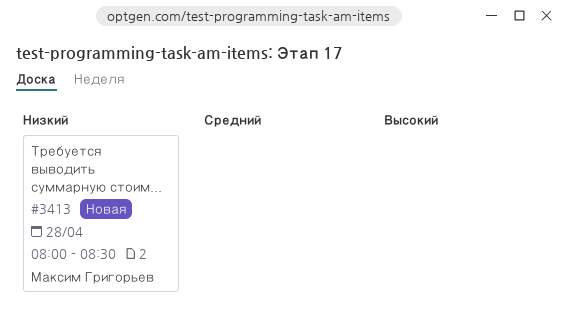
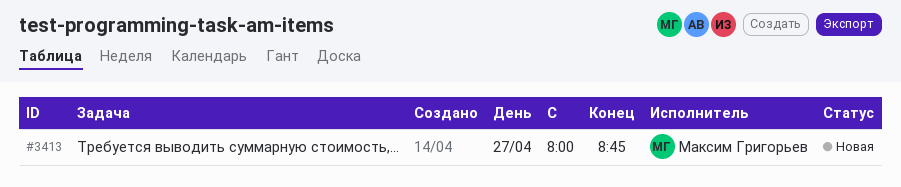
#3413, day: Apr 28 -> Apr 27
#3413, ends: 08:30 -> 08:45

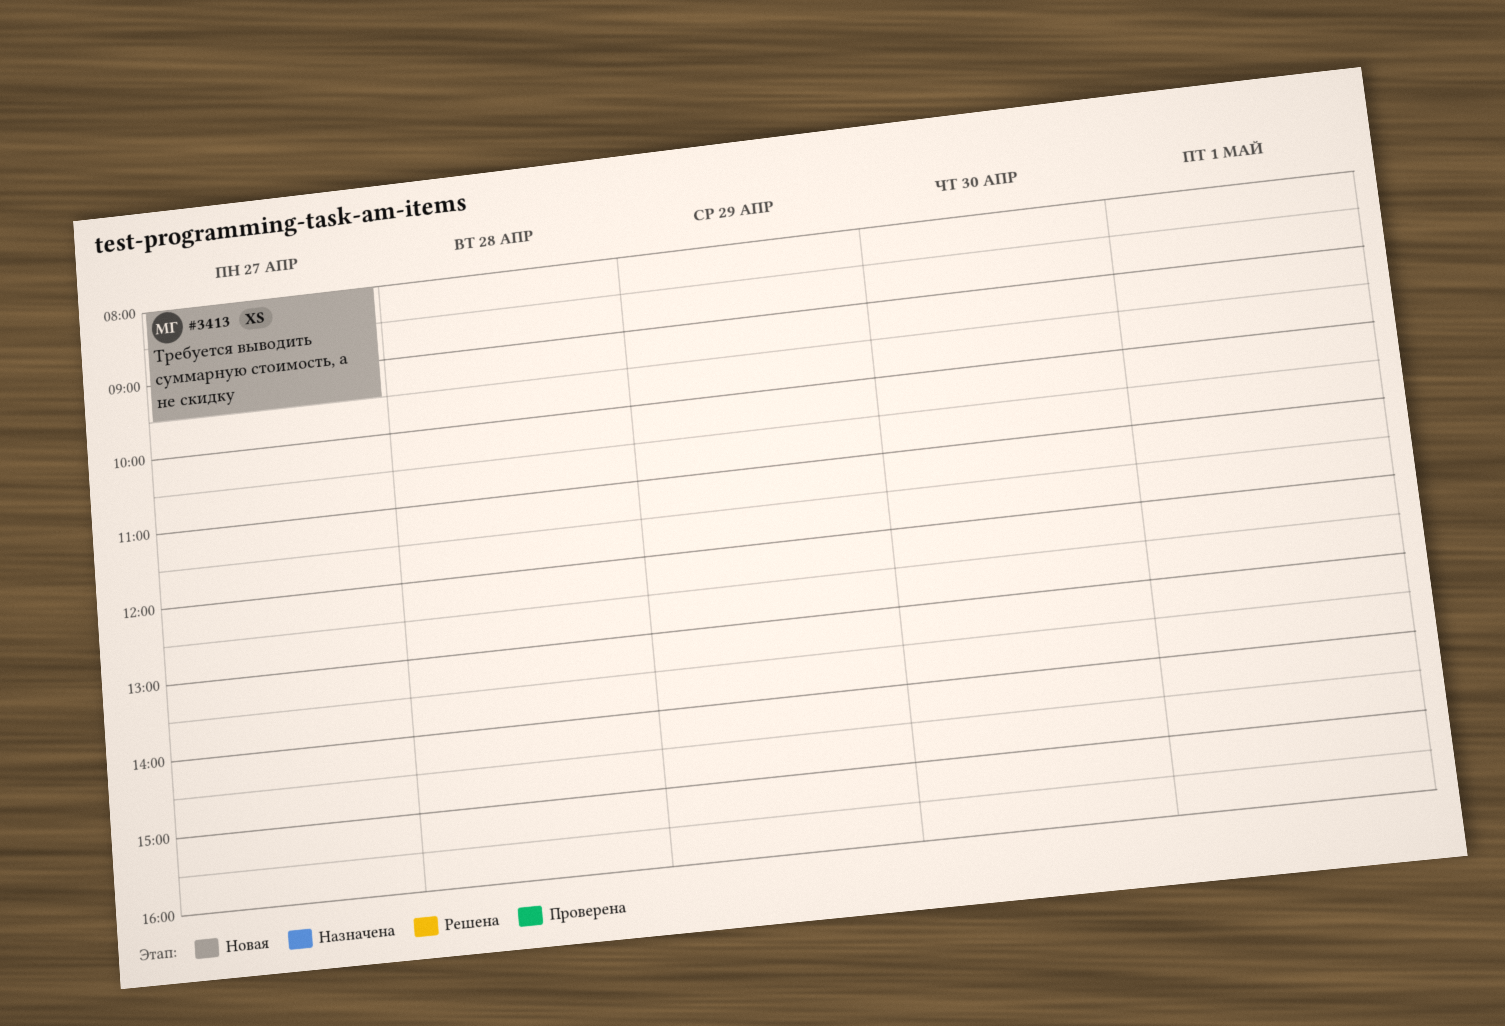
#3413, ends: 08:45 -> 09:30

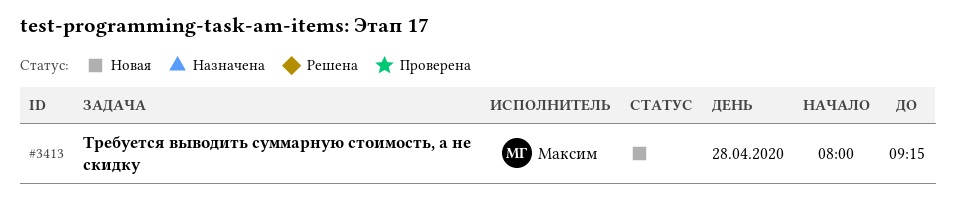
#3413, day: Apr 27 -> Apr 28
#3413, ends: 09:30 -> 09:15

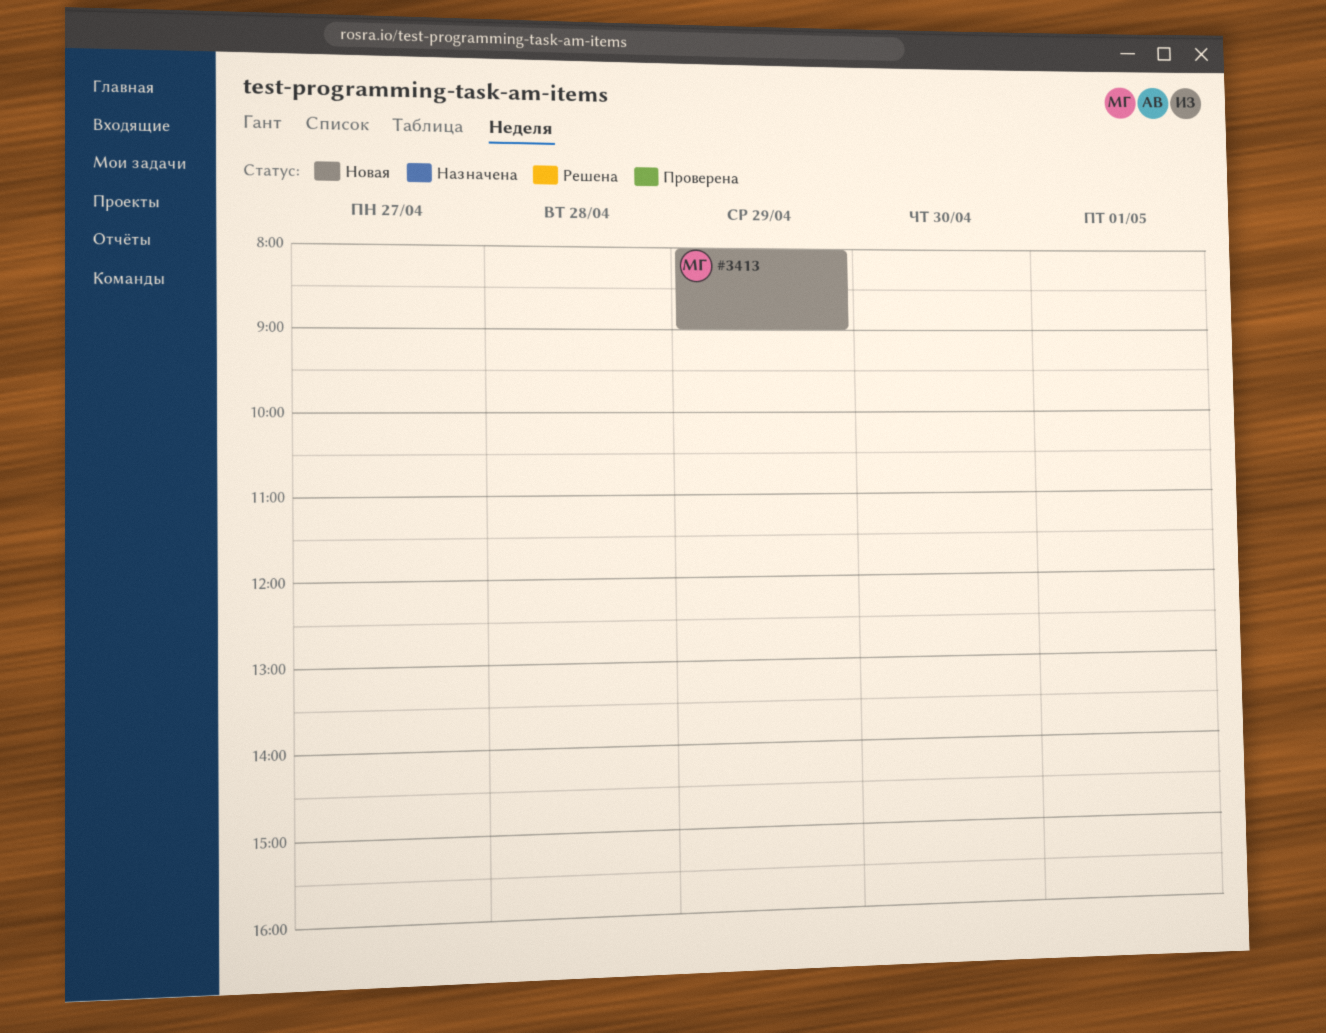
#3413, day: Apr 28 -> Apr 29
#3413, ends: 09:15 -> 09:00

